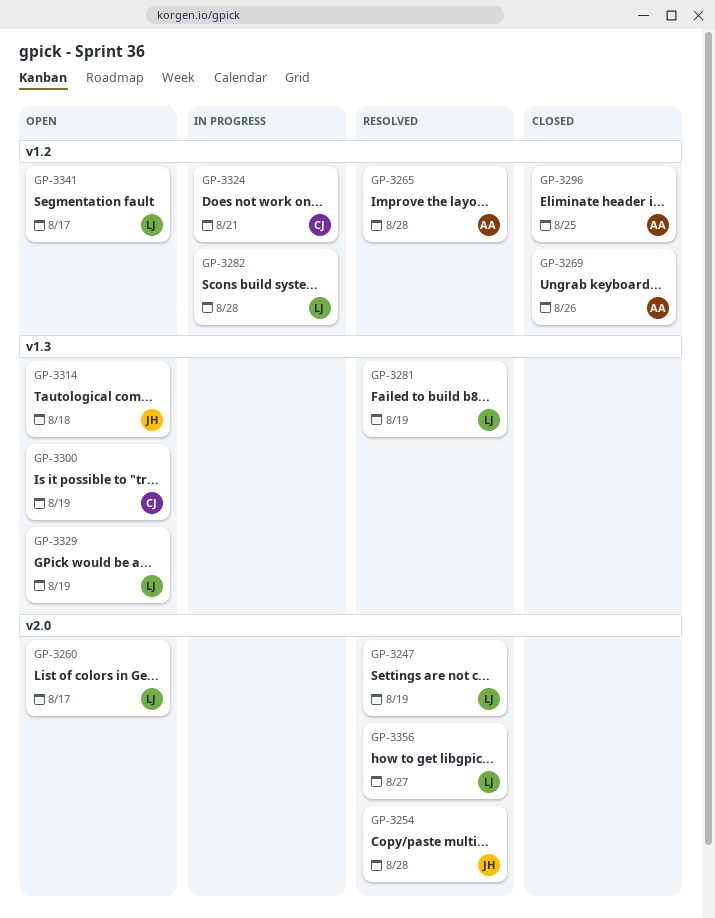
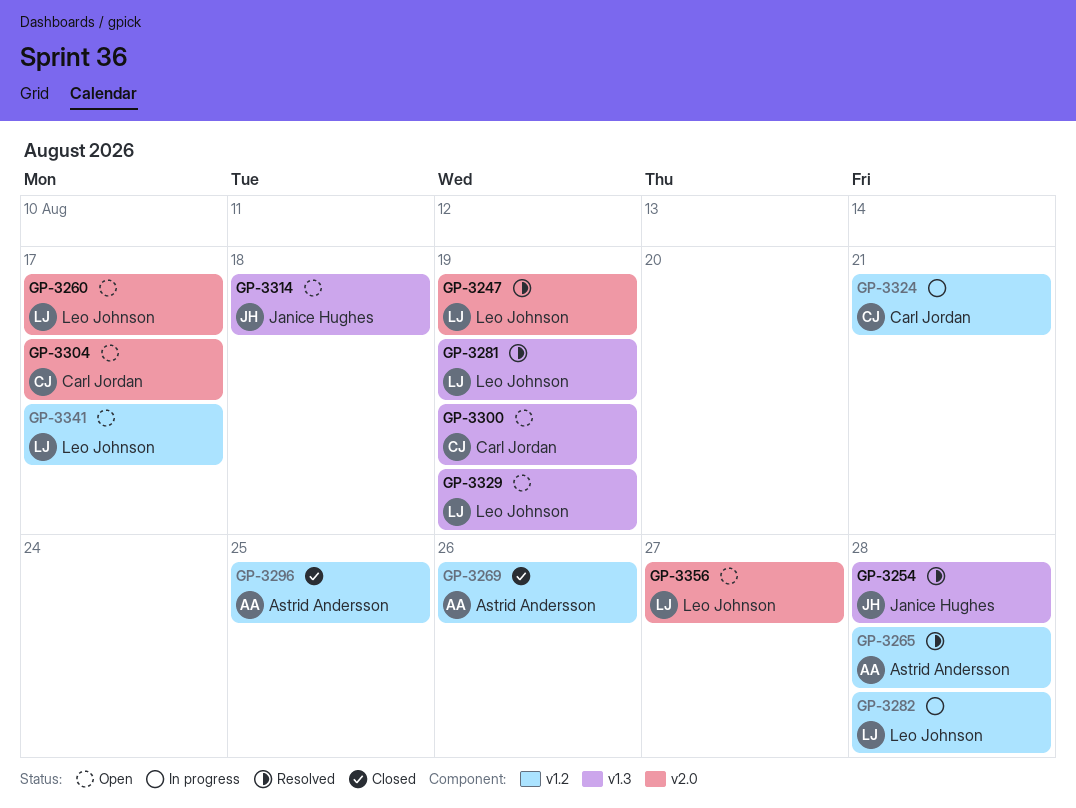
GP-3254, label: v2.0 -> v1.3
GP-3304: none -> present
GP-3356, status: Resolved -> Open

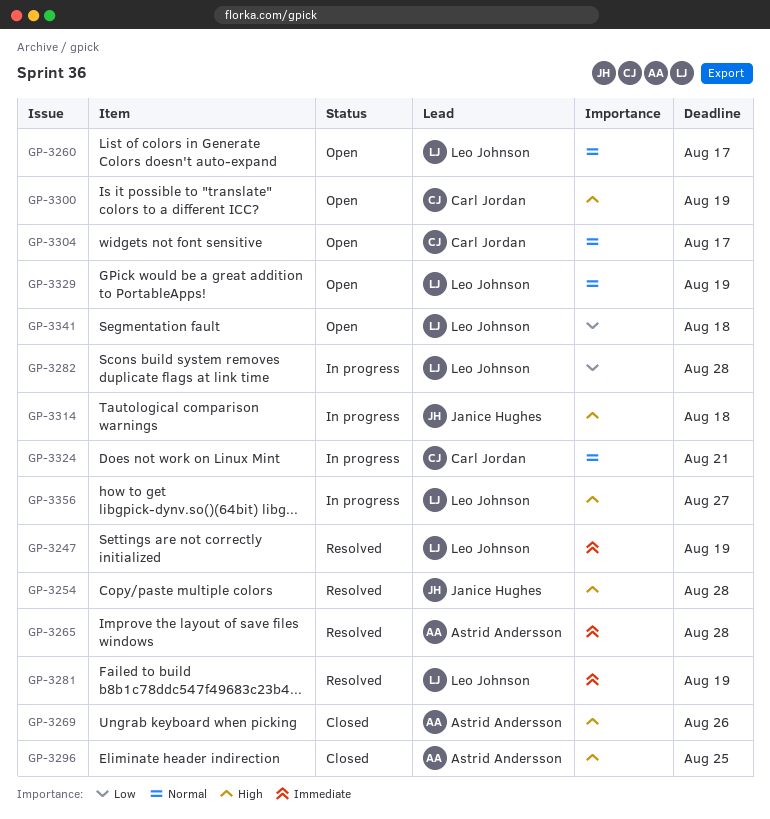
GP-3314, status: Open -> In progress
GP-3341, due: Aug 17 -> Aug 18
GP-3356, status: Open -> In progress

